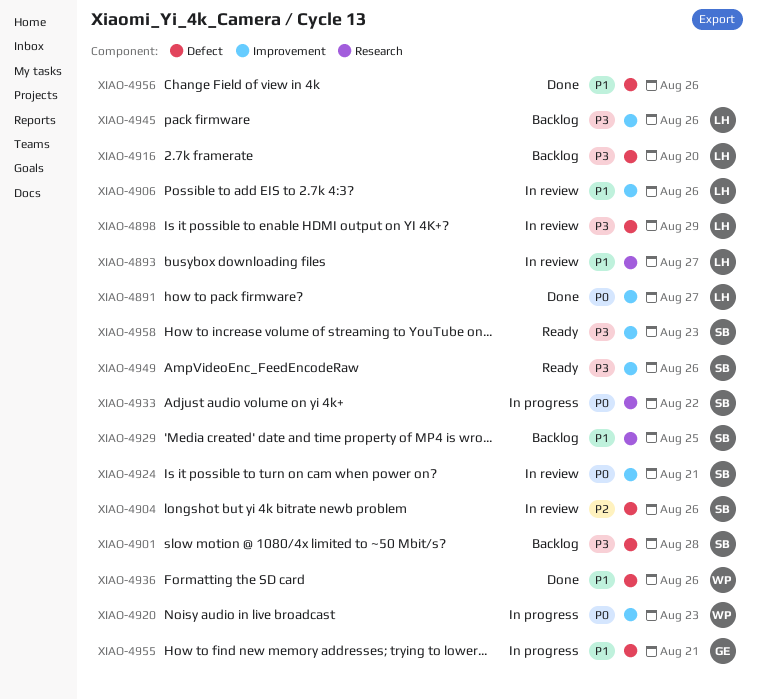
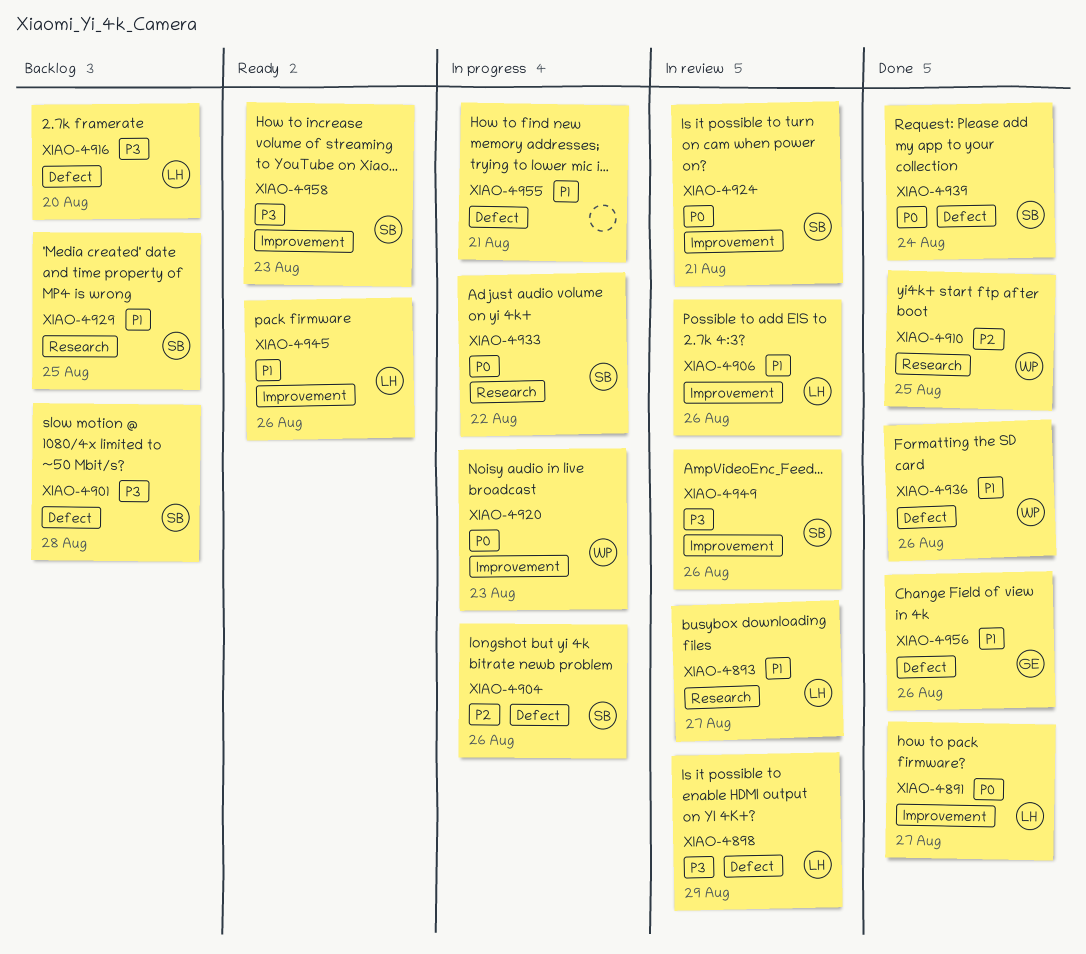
XIAO-4904, status: In review -> In progress
XIAO-4910: none -> present
XIAO-4939: none -> present
XIAO-4945, status: Backlog -> Ready
XIAO-4945, priority: P3 -> P1
XIAO-4949, status: Ready -> In review
XIAO-4955, owner: GE -> none
XIAO-4956, owner: none -> GE

